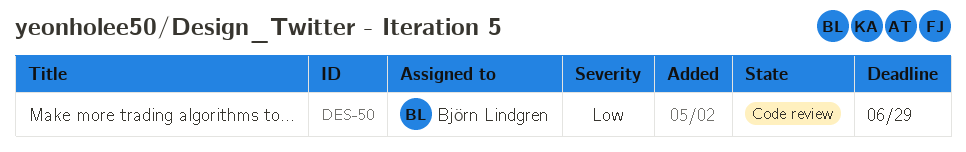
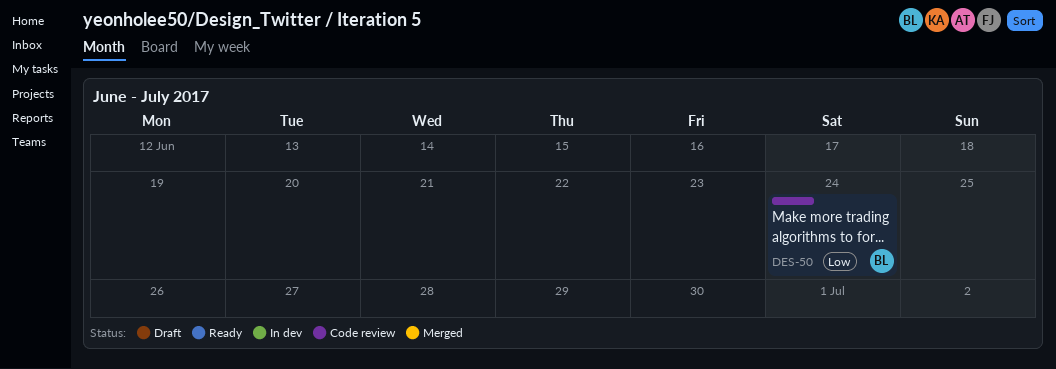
DES-50, due: Jun 29 -> Jun 24

